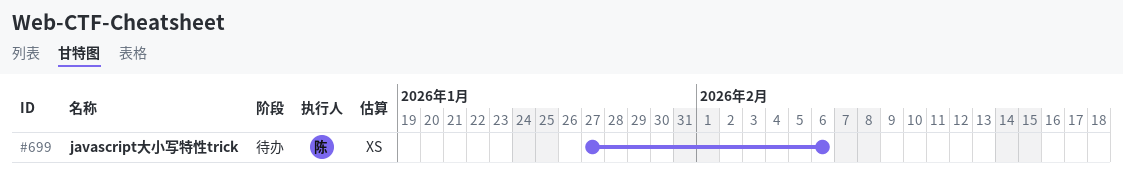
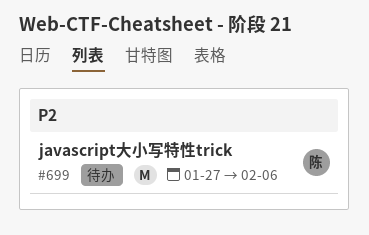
#699, estimate: XS -> M

